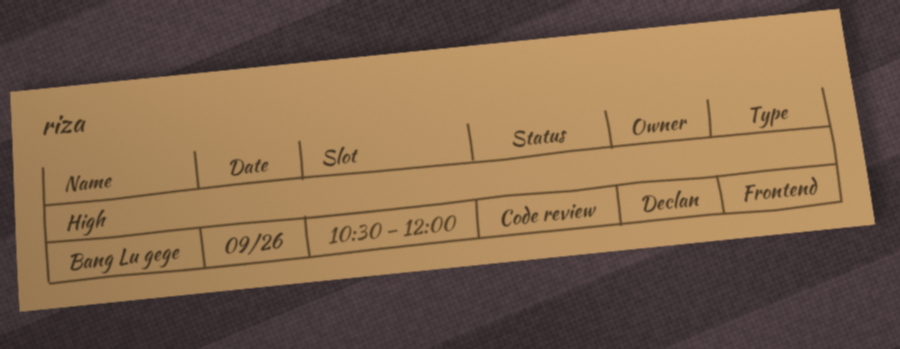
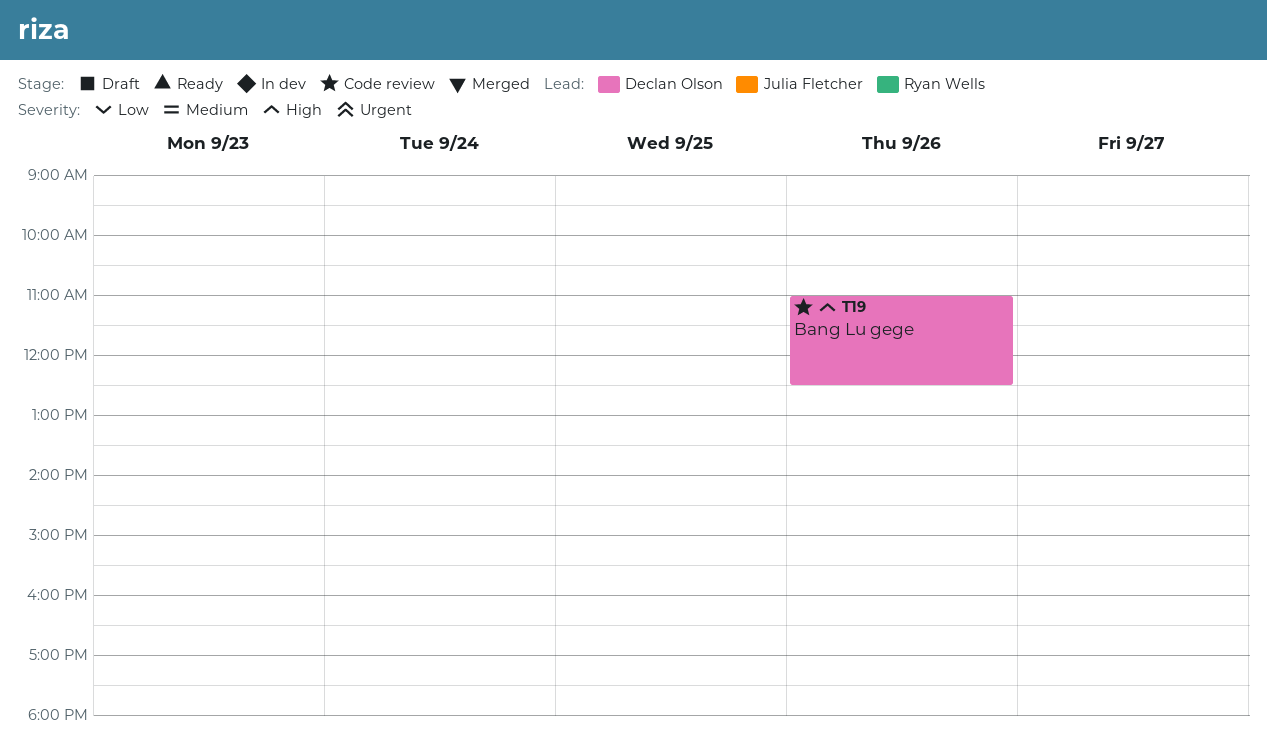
Bang Lu gege, begins: 10:30 -> 11:00
Bang Lu gege, ends: 12:00 -> 12:30

